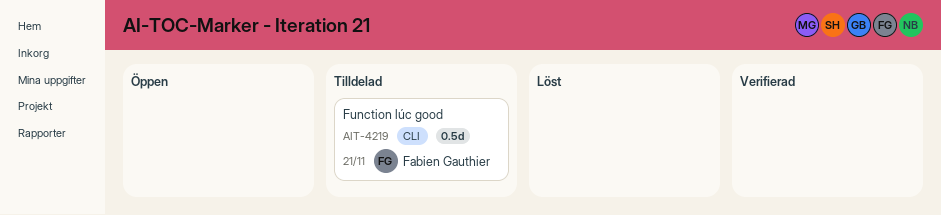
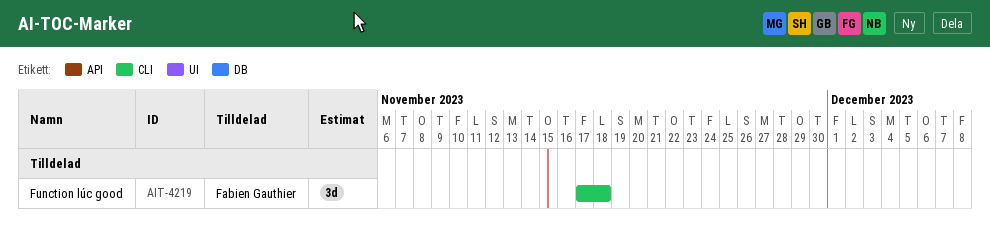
AIT-4219, estimate: 0.5d -> 3d
AIT-4219, due: Nov 21 -> Nov 18

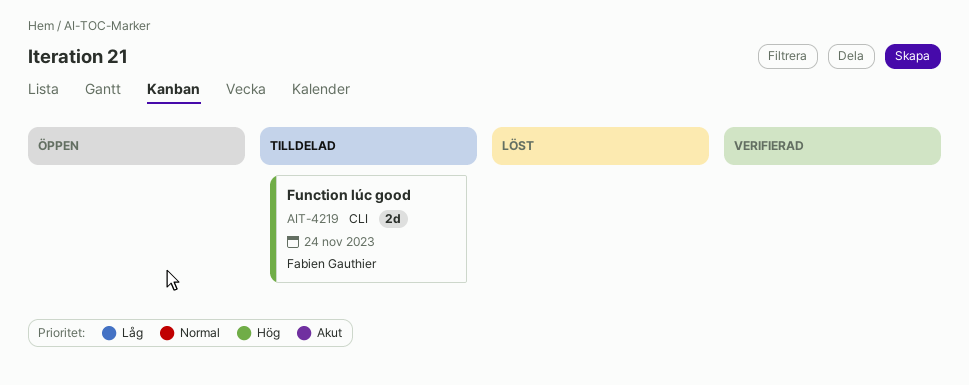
AIT-4219, estimate: 3d -> 2d
AIT-4219, due: Nov 18 -> Nov 24

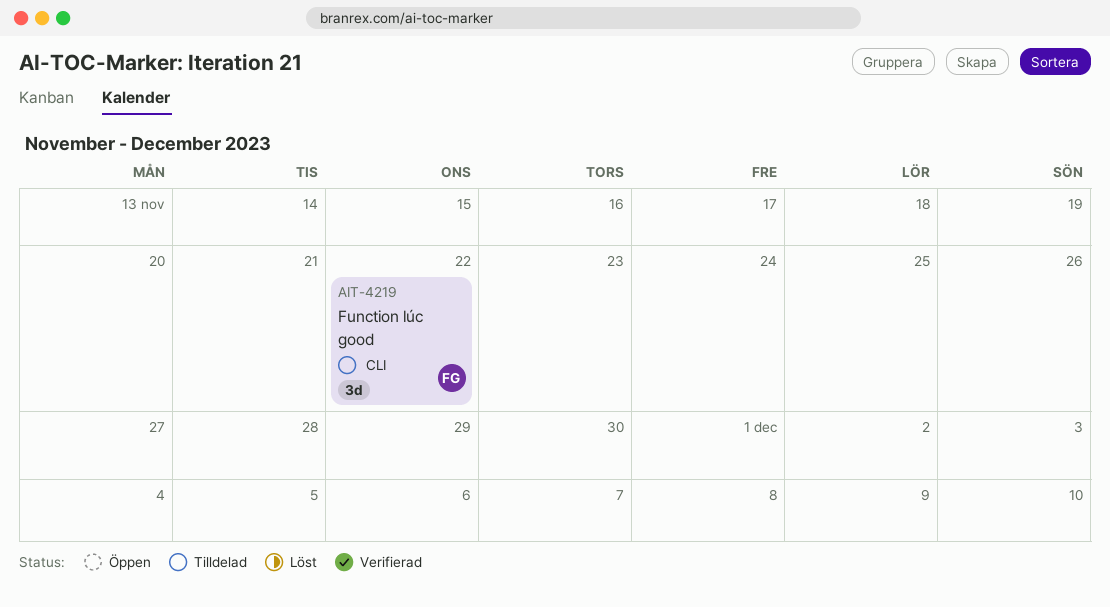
AIT-4219, estimate: 2d -> 3d
AIT-4219, due: Nov 24 -> Nov 22

